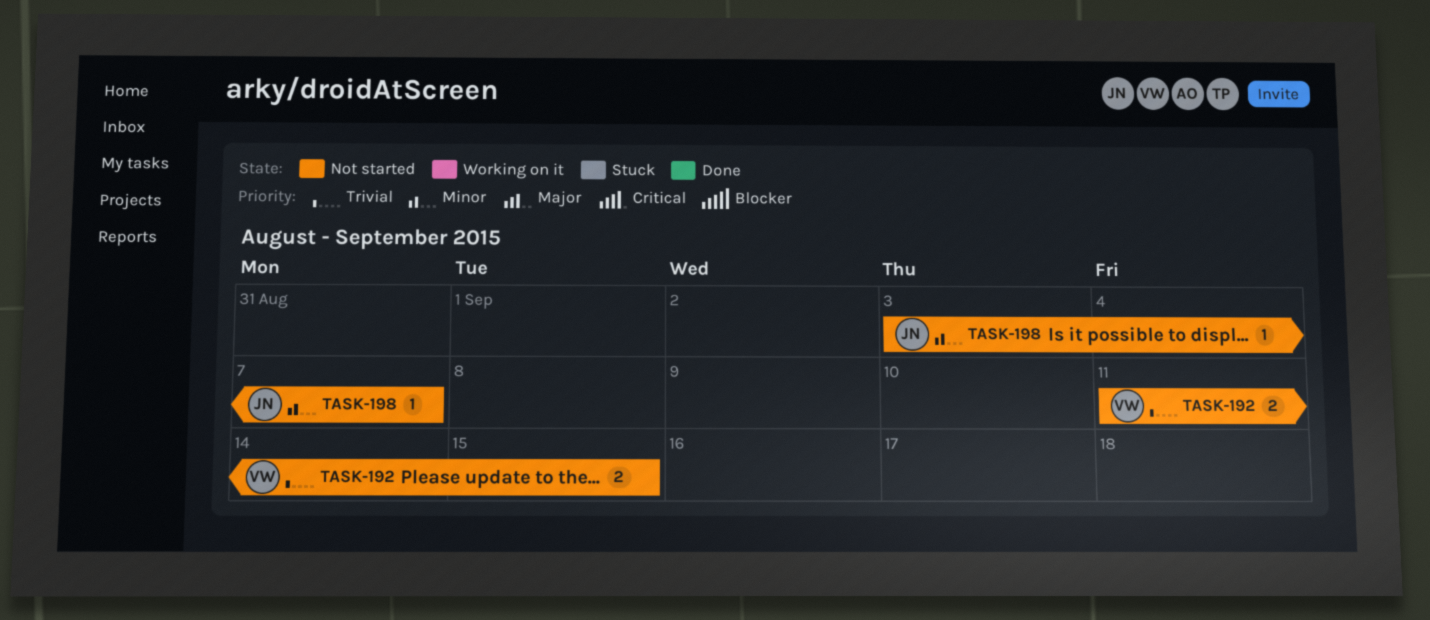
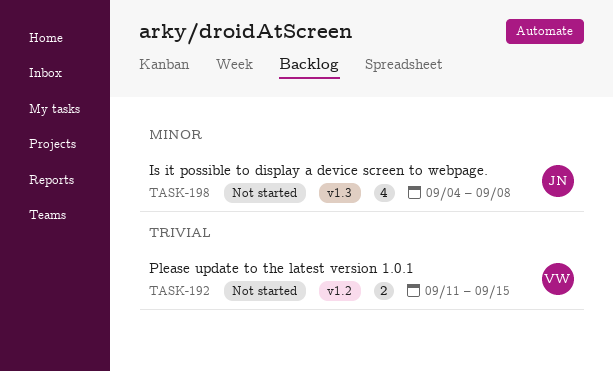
TASK-198, estimate: 1 -> 4
TASK-198, start: Sep 3 -> Sep 4
TASK-198, due: Sep 7 -> Sep 8

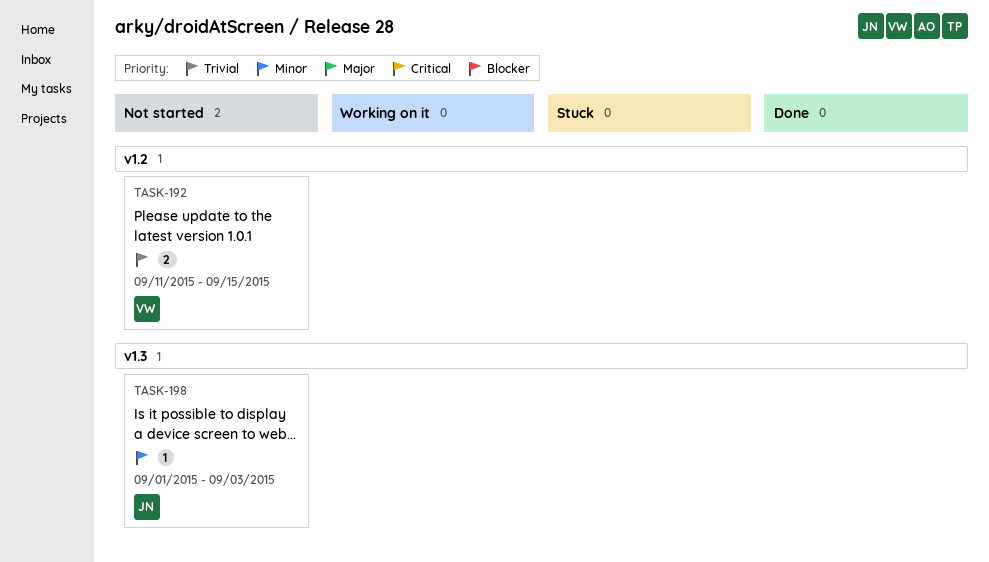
TASK-198, estimate: 4 -> 1
TASK-198, start: Sep 4 -> Sep 1
TASK-198, due: Sep 8 -> Sep 3

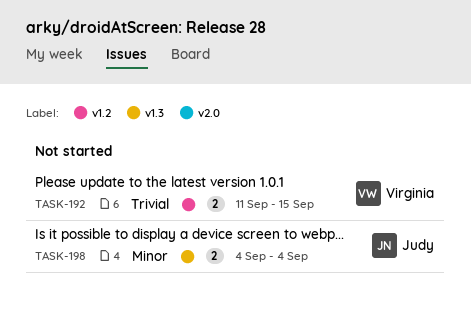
TASK-198, estimate: 1 -> 2
TASK-198, start: Sep 1 -> Sep 4
TASK-198, due: Sep 3 -> Sep 4

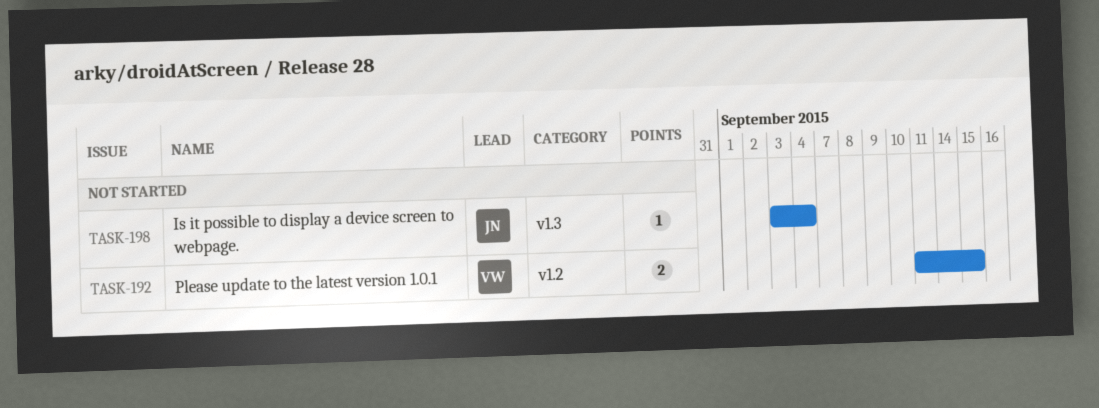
TASK-198, estimate: 2 -> 1
TASK-198, start: Sep 4 -> Sep 3

